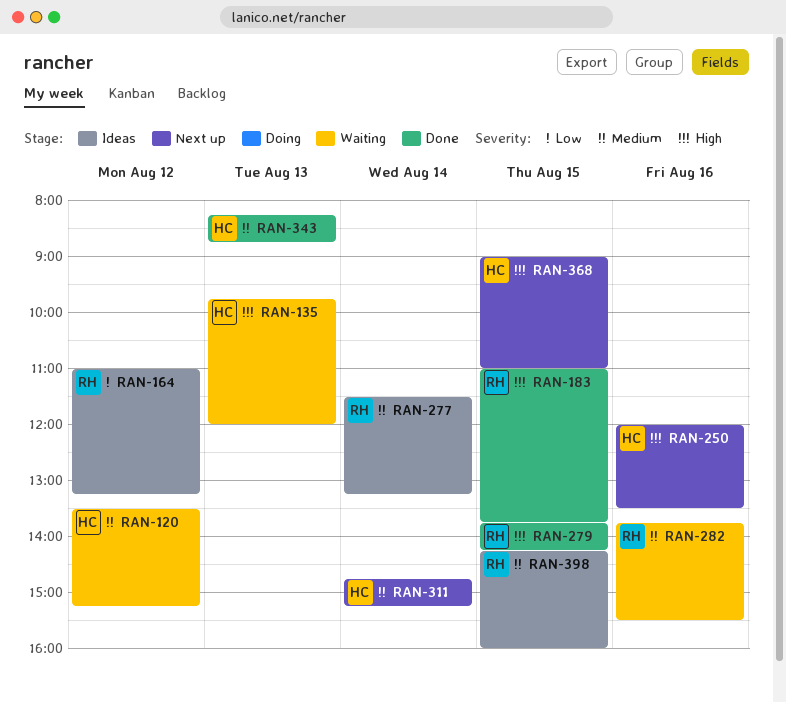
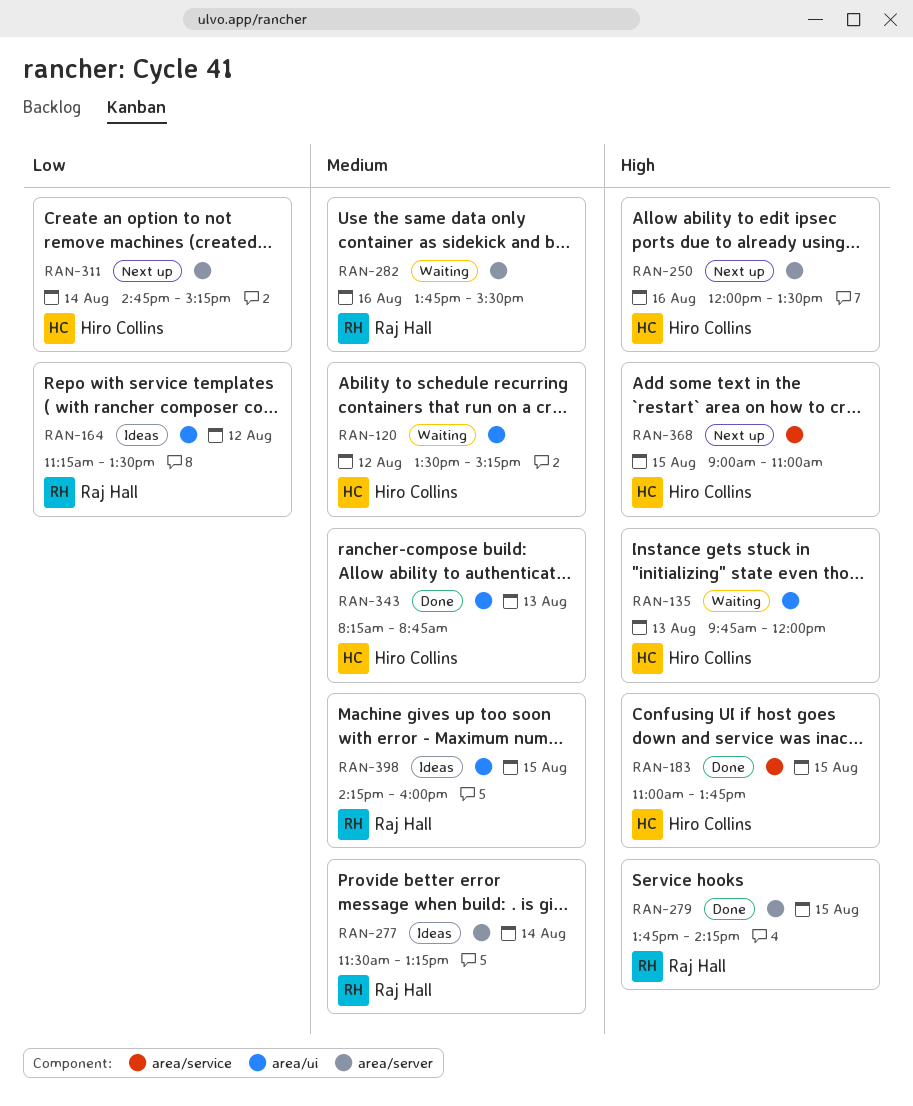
RAN-164, begins: 11:00 -> 11:15
RAN-164, ends: 13:15 -> 13:30
RAN-183, owner: Raj Hall -> Hiro Collins
RAN-311, priority: Medium -> Low

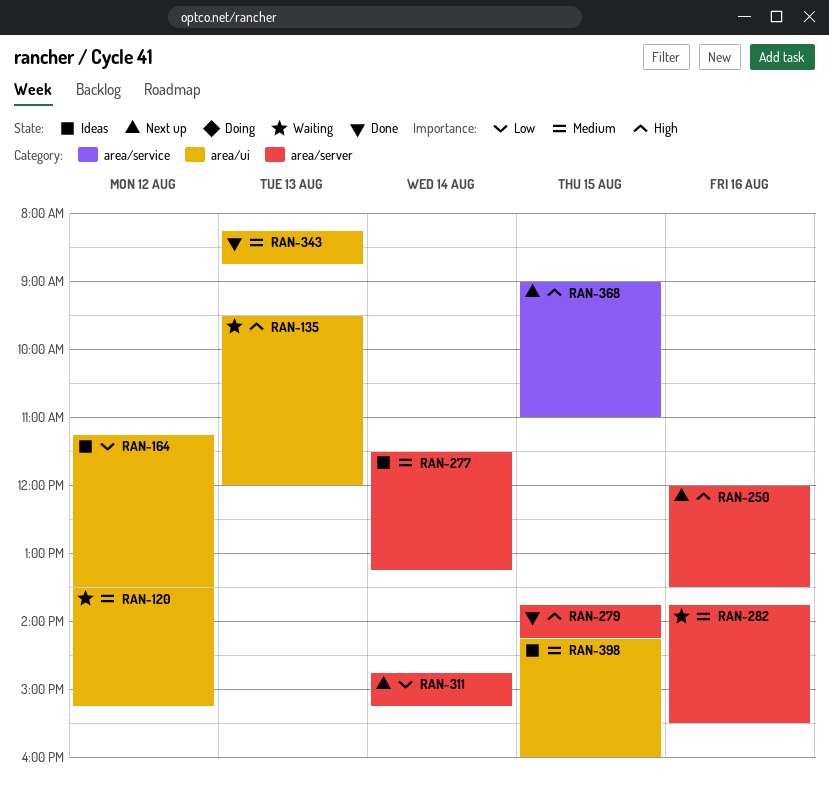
RAN-135, begins: 09:45 -> 09:30
RAN-183: present -> none

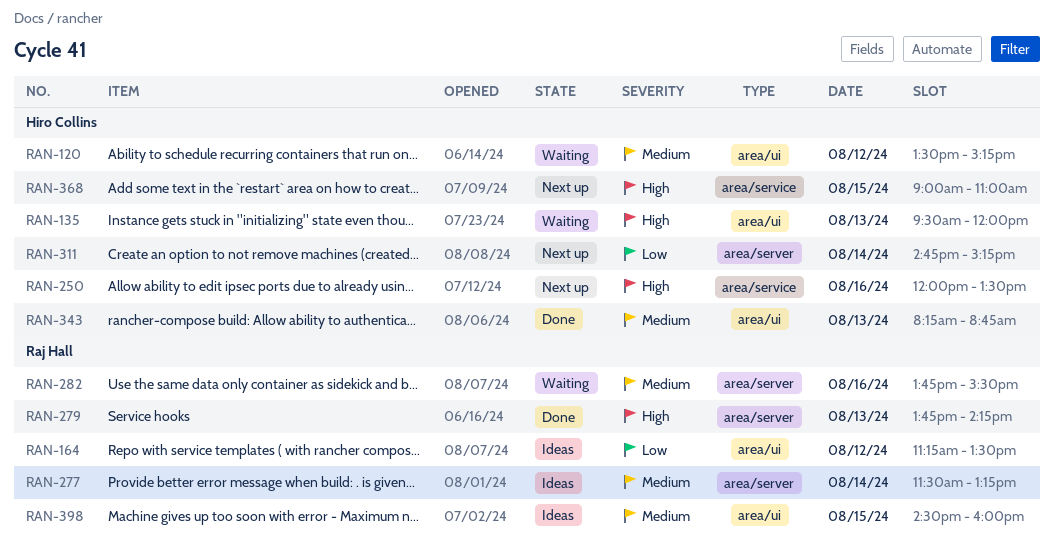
RAN-250, label: area/server -> area/service
RAN-279, day: Aug 15 -> Aug 13
RAN-398, begins: 14:15 -> 14:30

